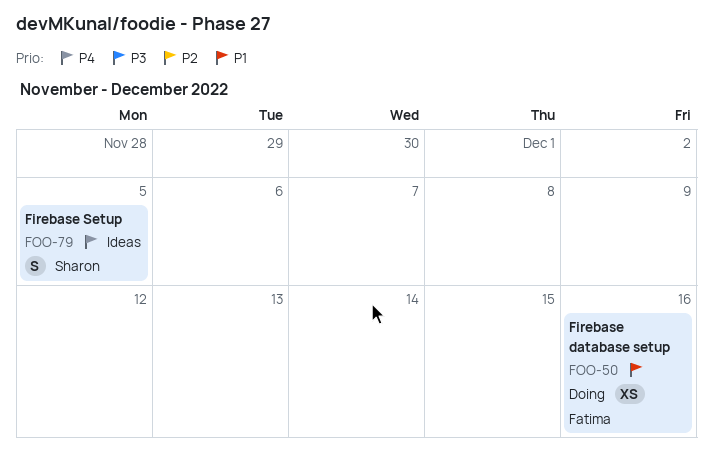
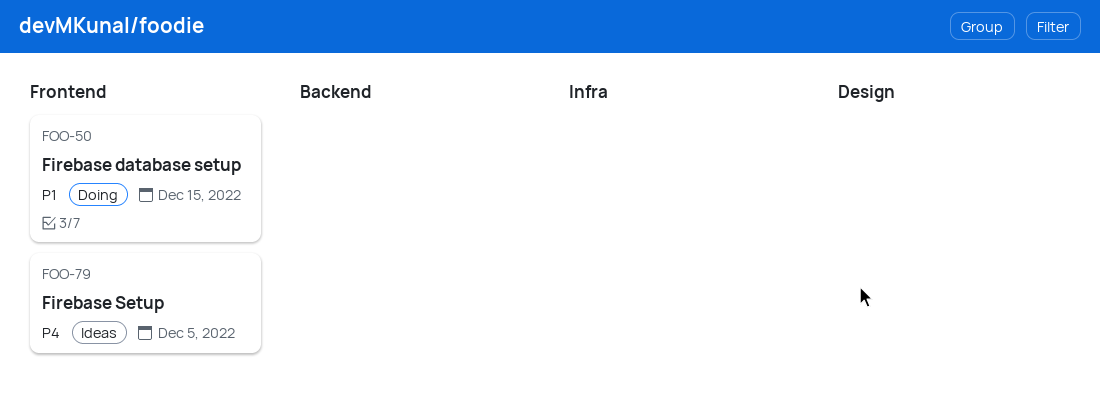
FOO-50, due: Dec 16 -> Dec 15

